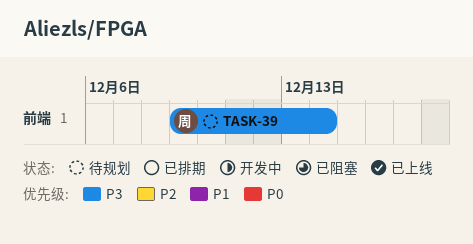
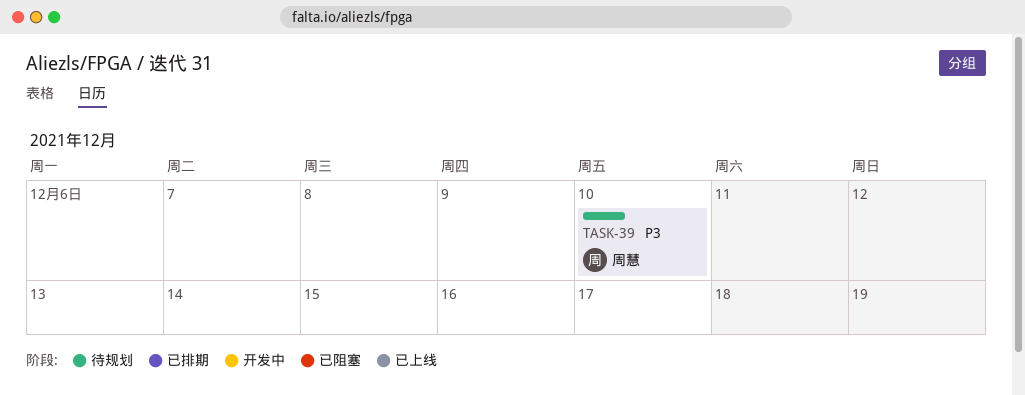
TASK-39, due: Dec 14 -> Dec 10

